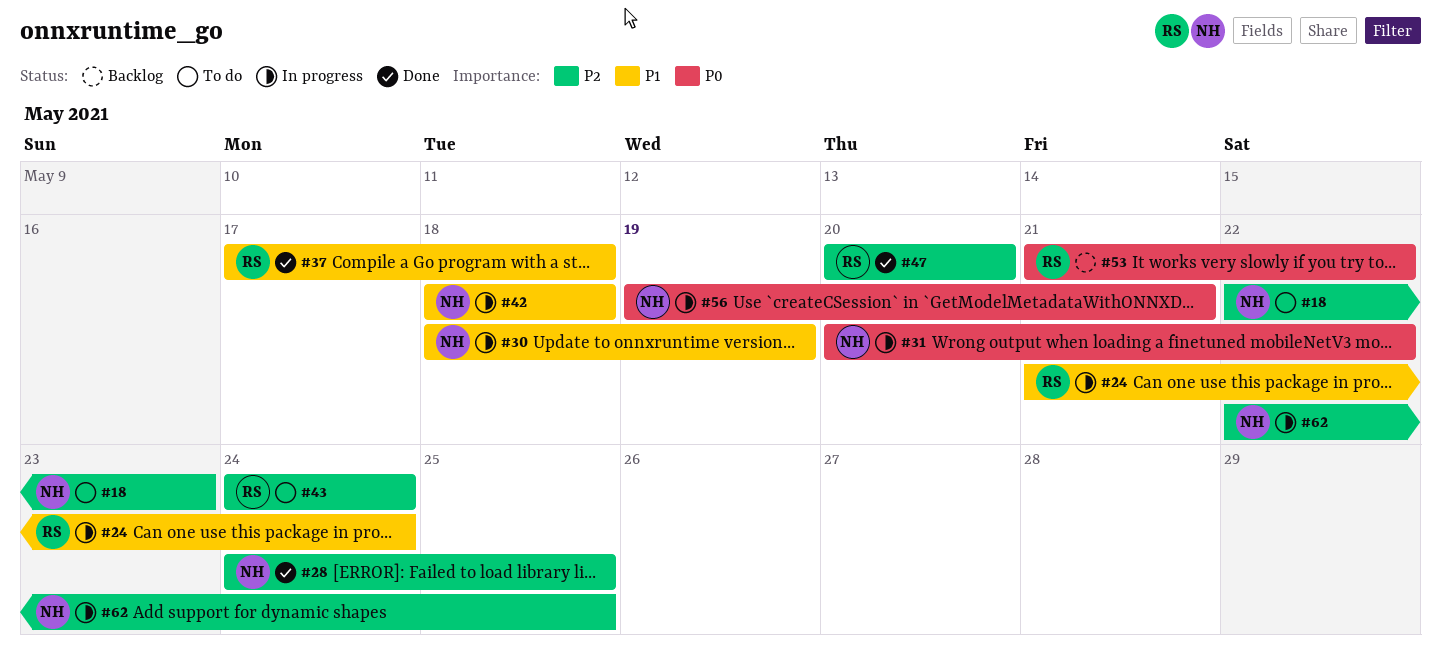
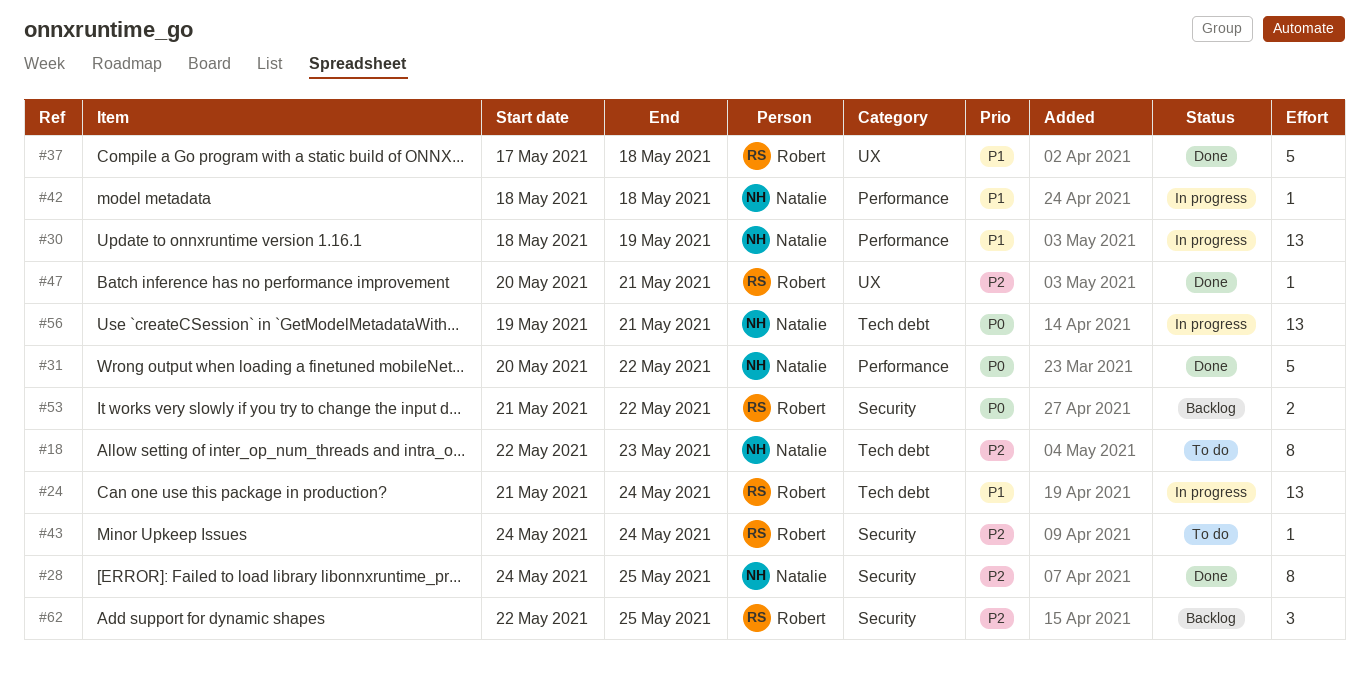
#31, status: In progress -> Done
#47, due: May 20 -> May 21
#62, status: In progress -> Backlog
#62, owner: Natalie -> Robert

